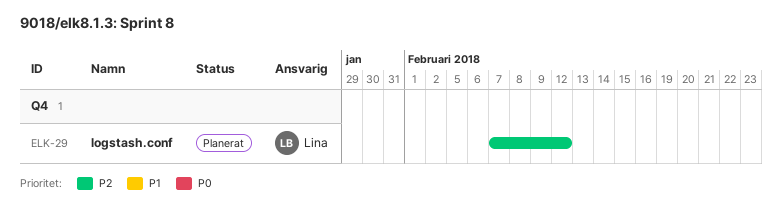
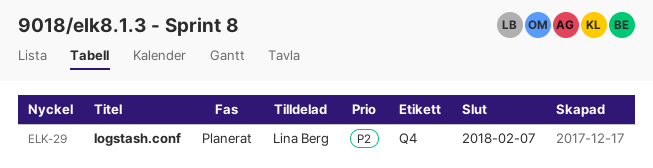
ELK-29, due: Feb 12 -> Feb 7

